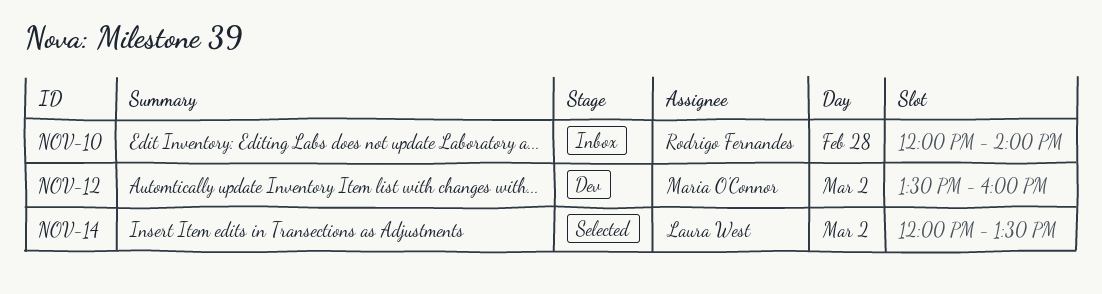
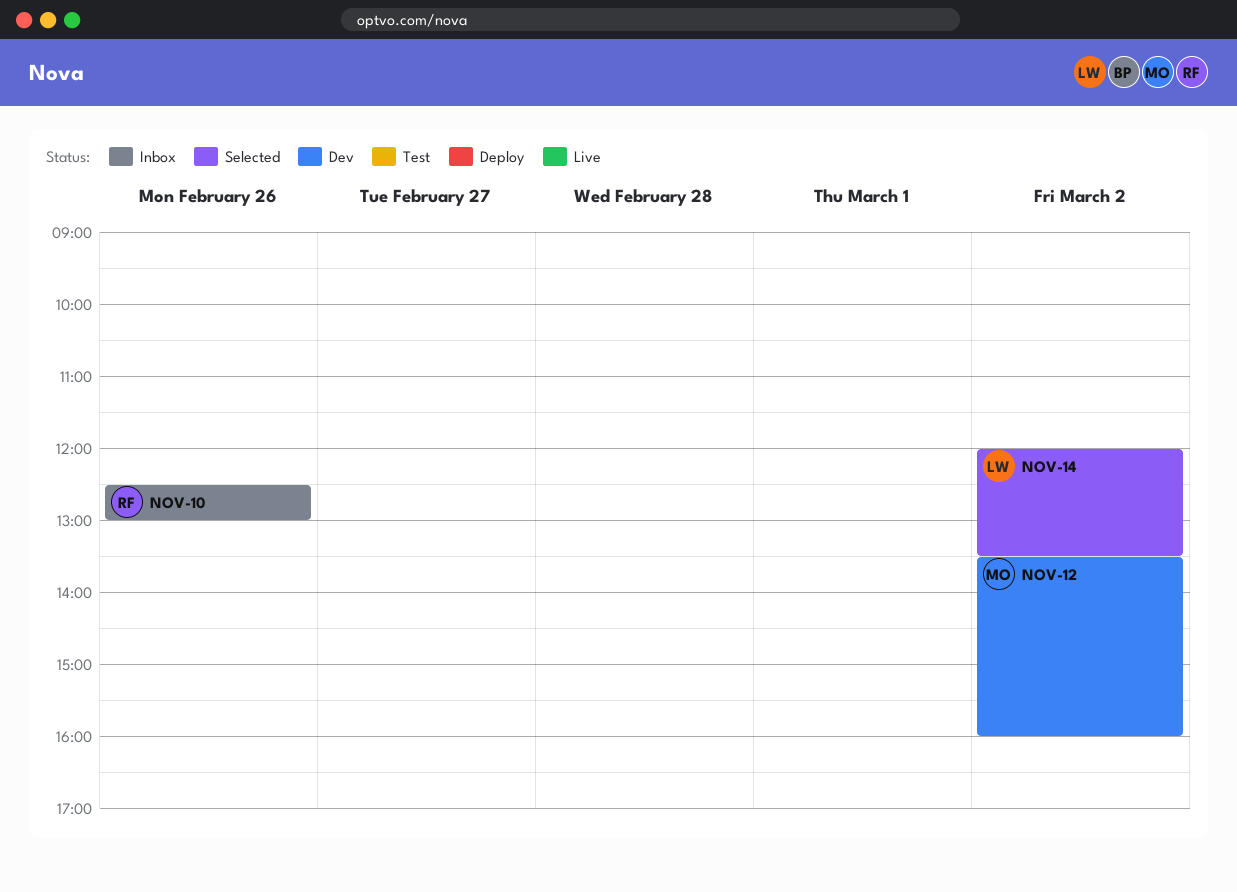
NOV-10, day: Feb 28 -> Feb 26
NOV-10, begins: 12:00 -> 12:30
NOV-10, ends: 14:00 -> 13:00

